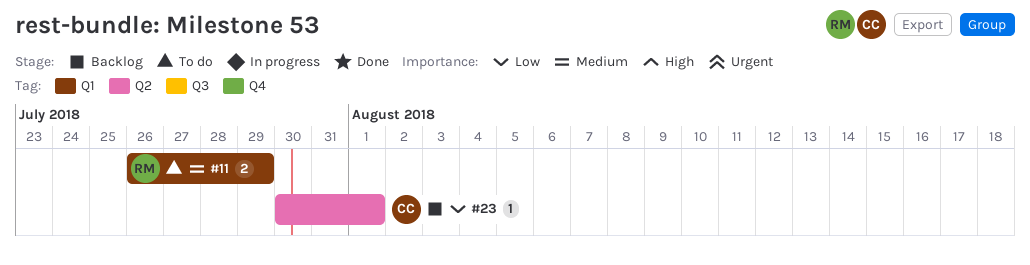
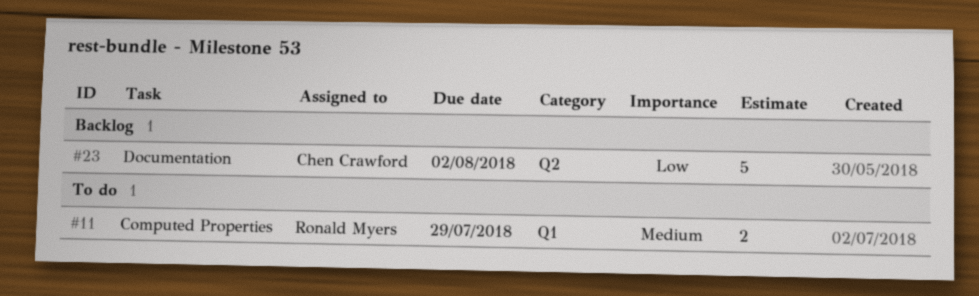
#23, estimate: 1 -> 5
#23, due: Aug 1 -> Aug 2

